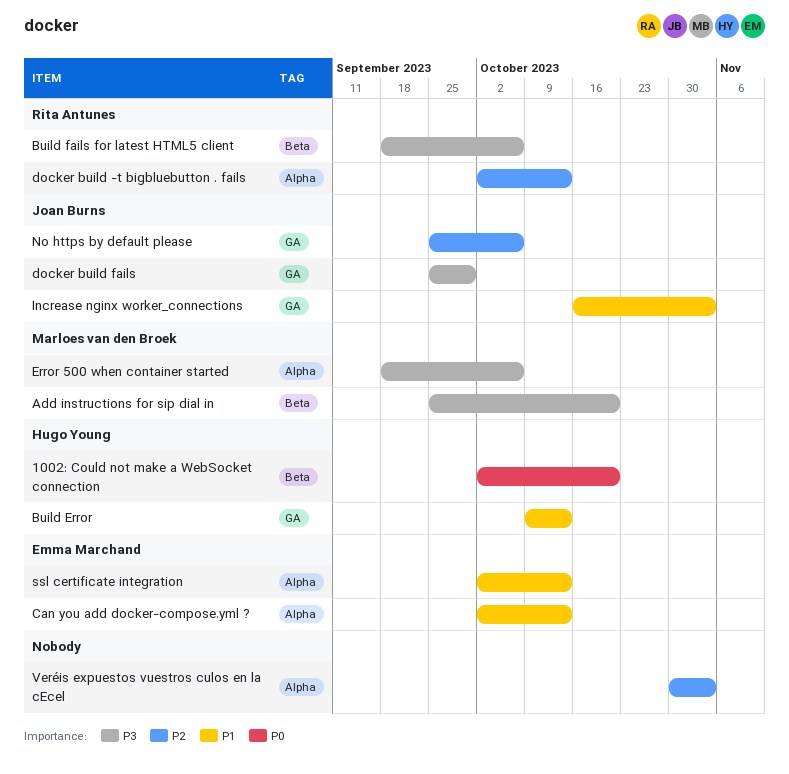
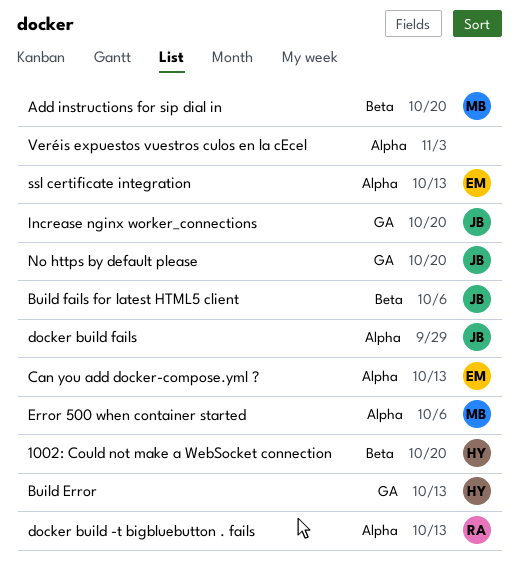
Build fails for latest HTML5 client, owner: Rita Antunes -> Joan Burns
docker build fails, label: GA -> Alpha
Increase nginx worker_connections, due: Nov 3 -> Oct 20
No https by default please, due: Oct 6 -> Oct 20

